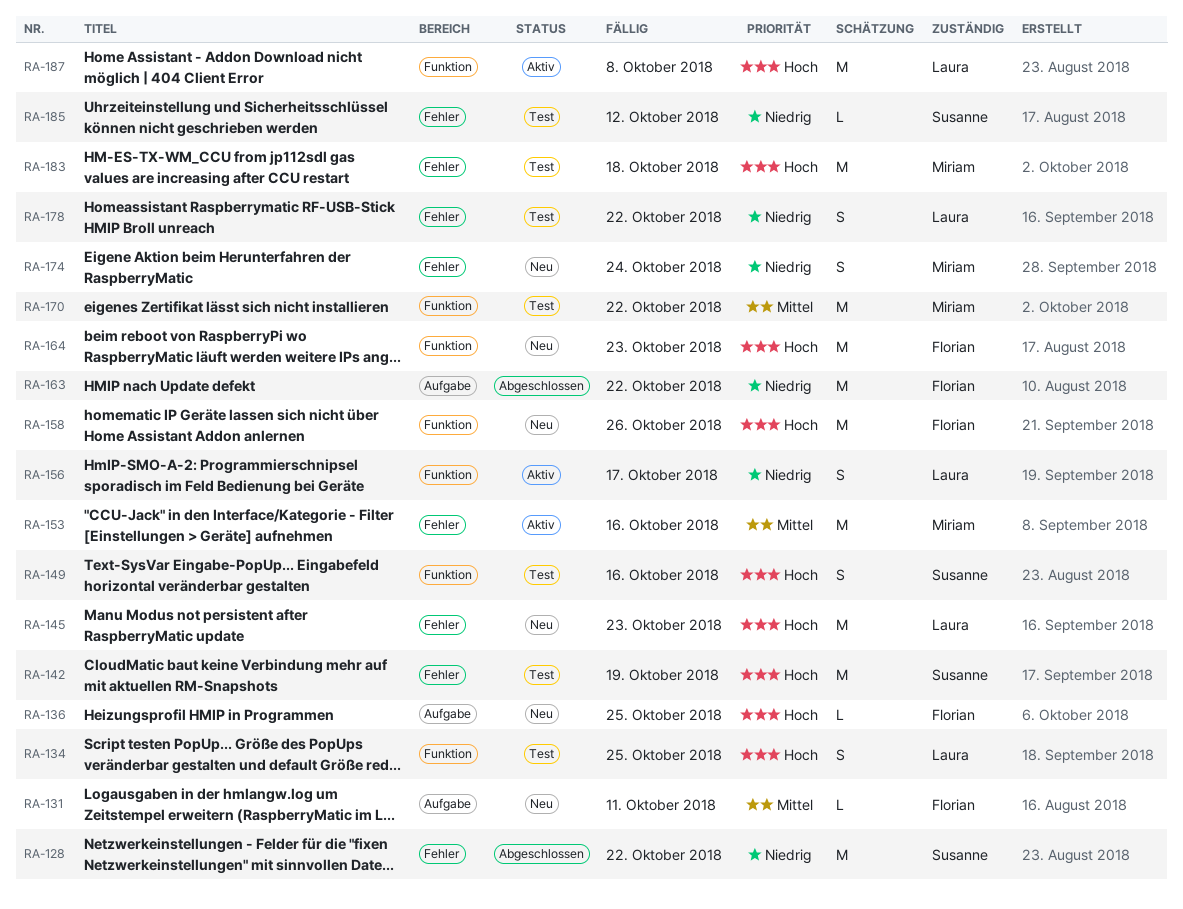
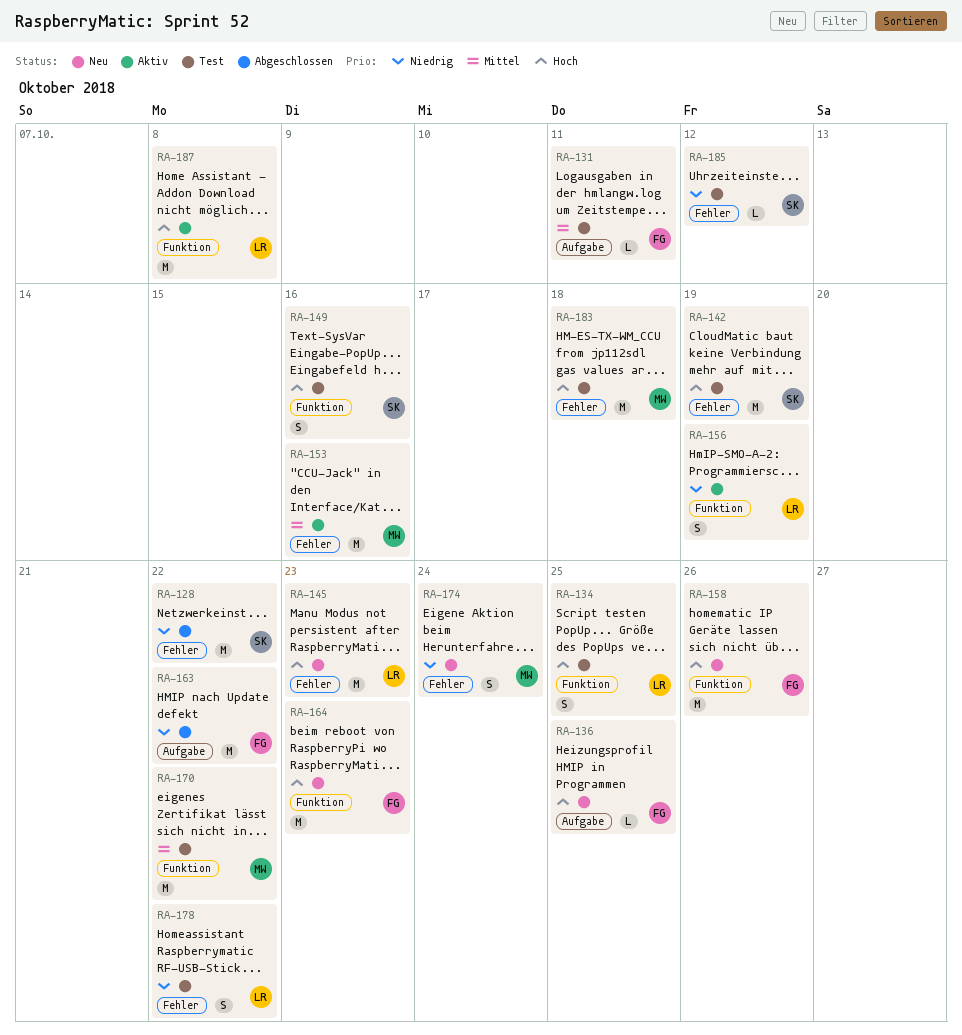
RA-131, status: Neu -> Test
RA-156, due: Oct 17 -> Oct 19

